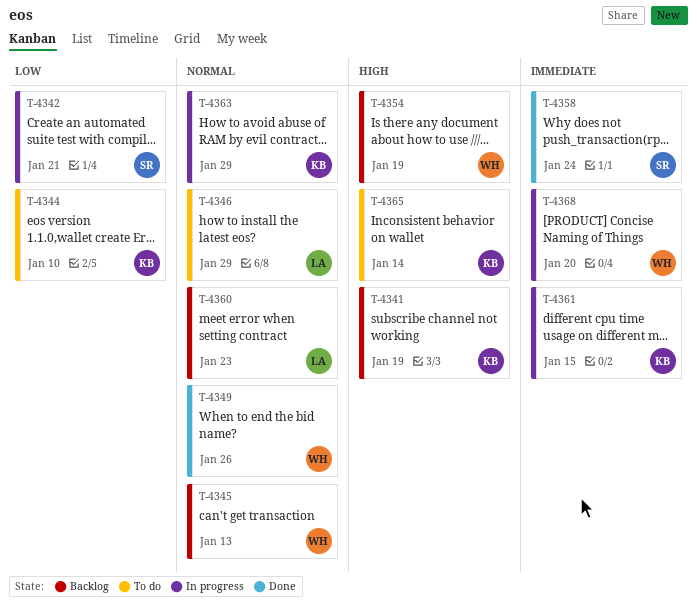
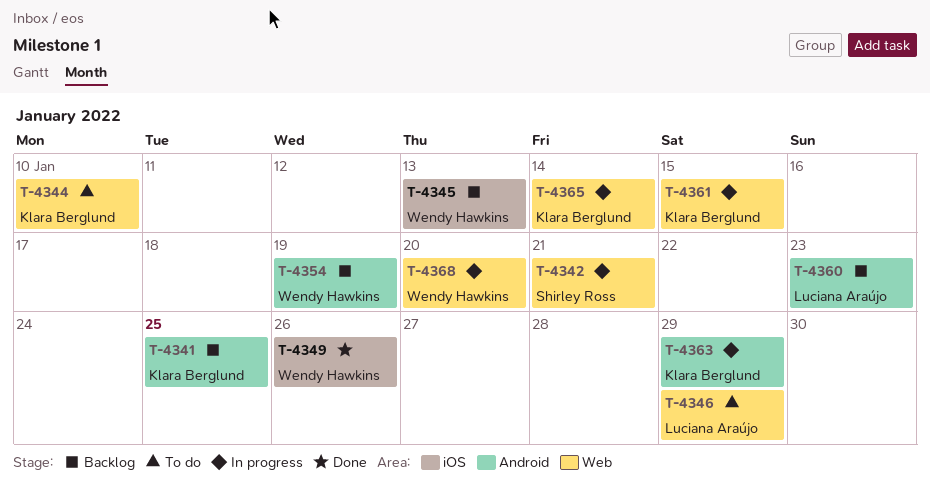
T-4341, due: Jan 19 -> Jan 25
T-4358: present -> none
T-4365, status: To do -> In progress

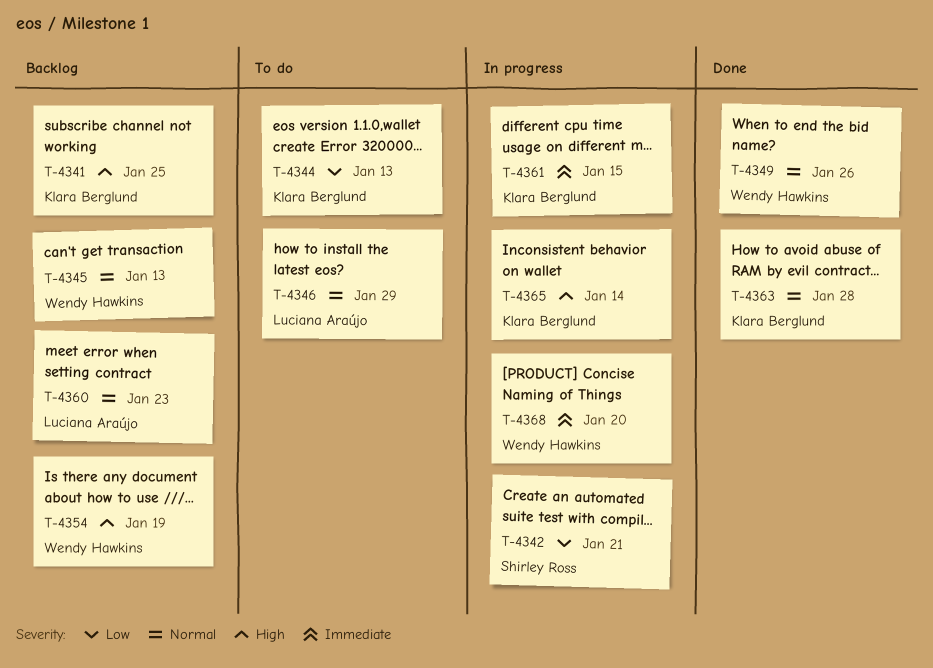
T-4344, due: Jan 10 -> Jan 13
T-4363, status: In progress -> Done
T-4363, due: Jan 29 -> Jan 28

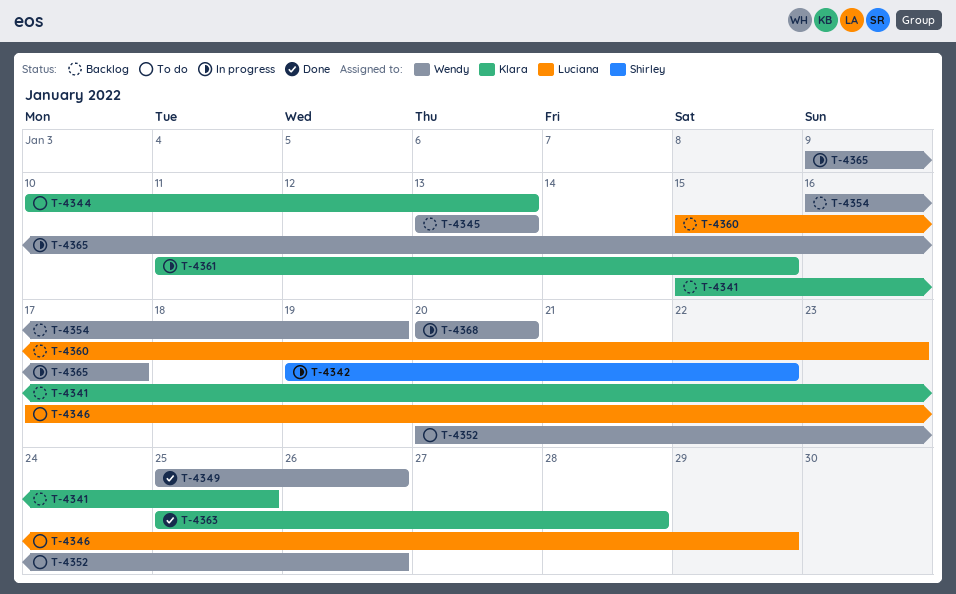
T-4342, due: Jan 21 -> Jan 22
T-4352: none -> present
T-4365, owner: Klara Berglund -> Wendy Hawkins
T-4365, due: Jan 14 -> Jan 17

